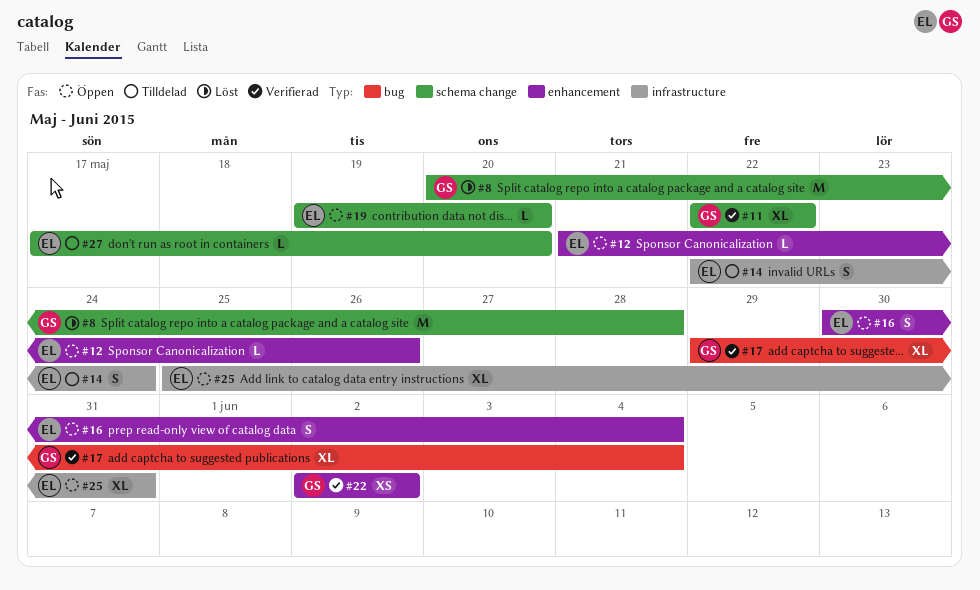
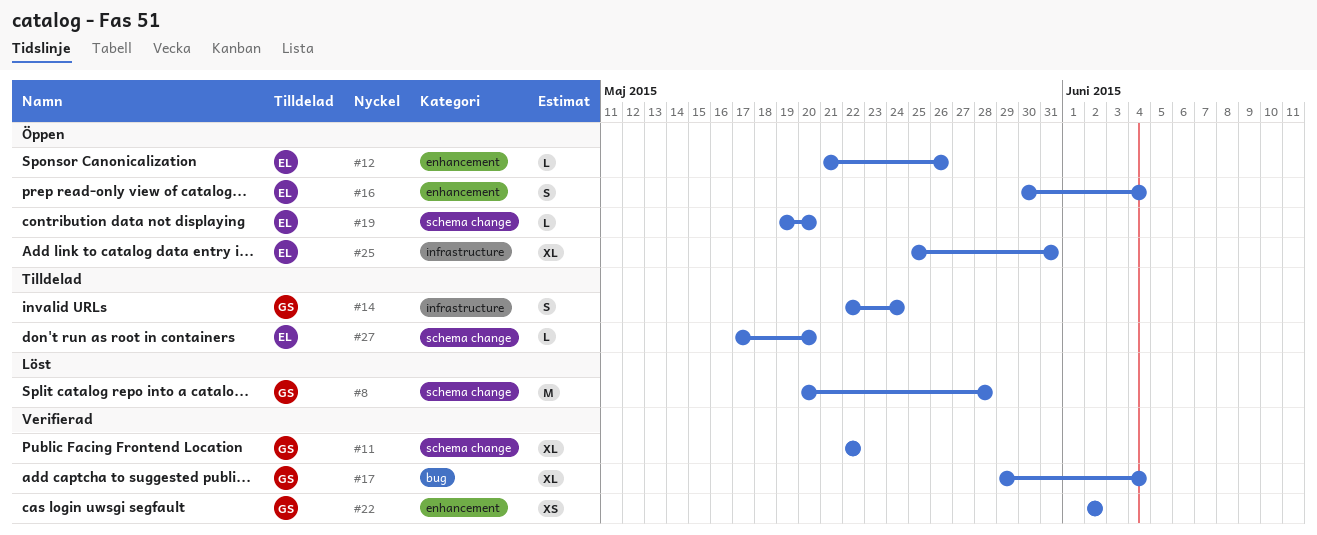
#14, owner: EL -> GS

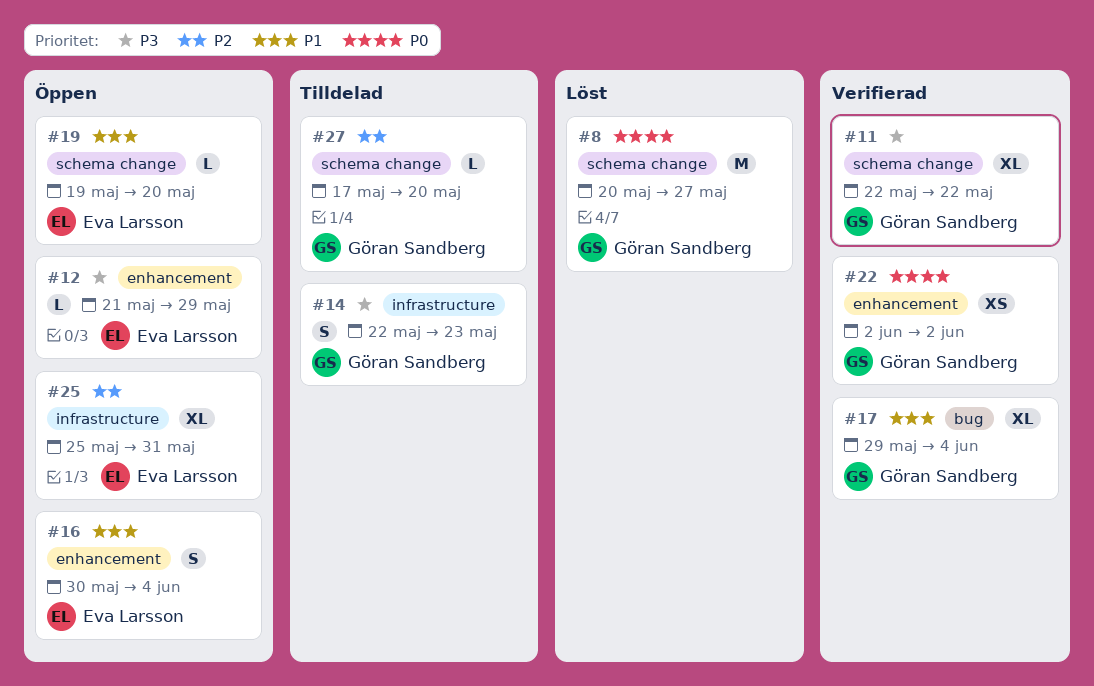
#8, due: May 28 -> May 27
#12, due: May 26 -> May 29
#14, due: May 24 -> May 23
#27, owner: Eva Larsson -> Göran Sandberg

